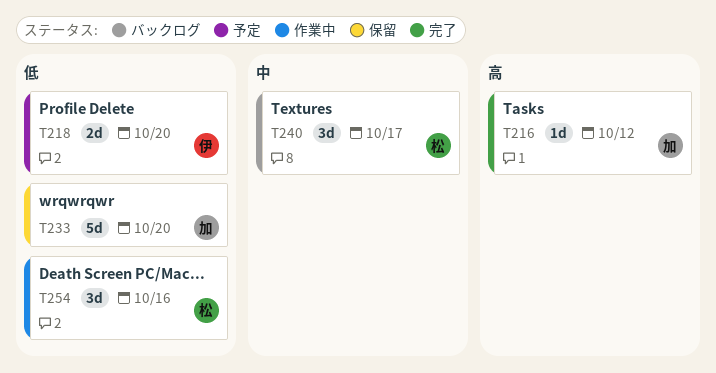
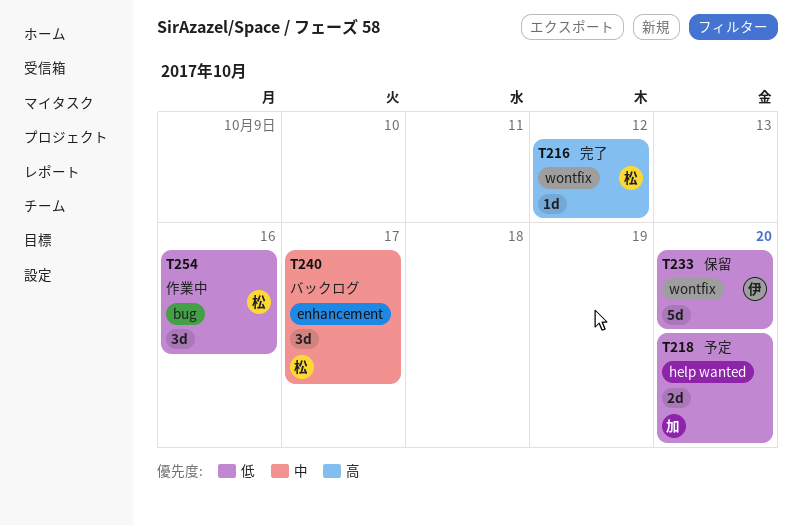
T216, owner: 加 -> 松
T218, owner: 伊 -> 加
T233, owner: 加 -> 伊

